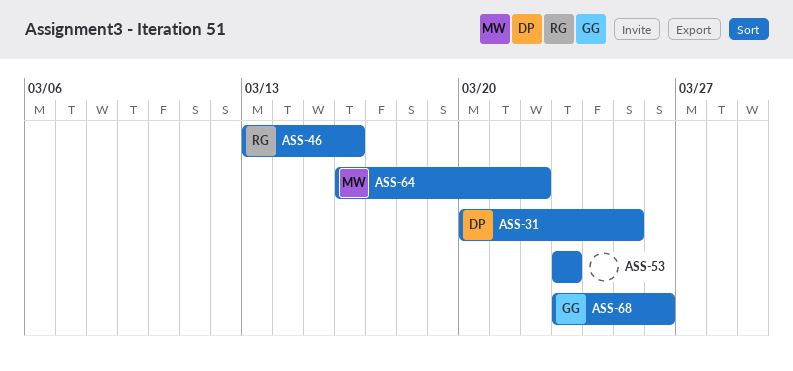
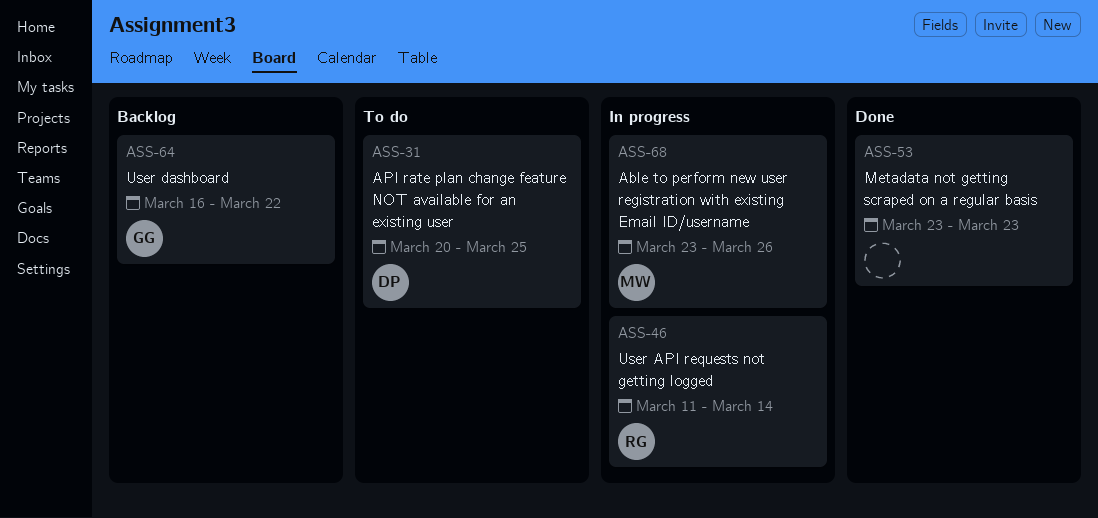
ASS-46, start: Mar 13 -> Mar 11
ASS-46, due: Mar 16 -> Mar 14
ASS-64, owner: MW -> GG
ASS-68, owner: GG -> MW

